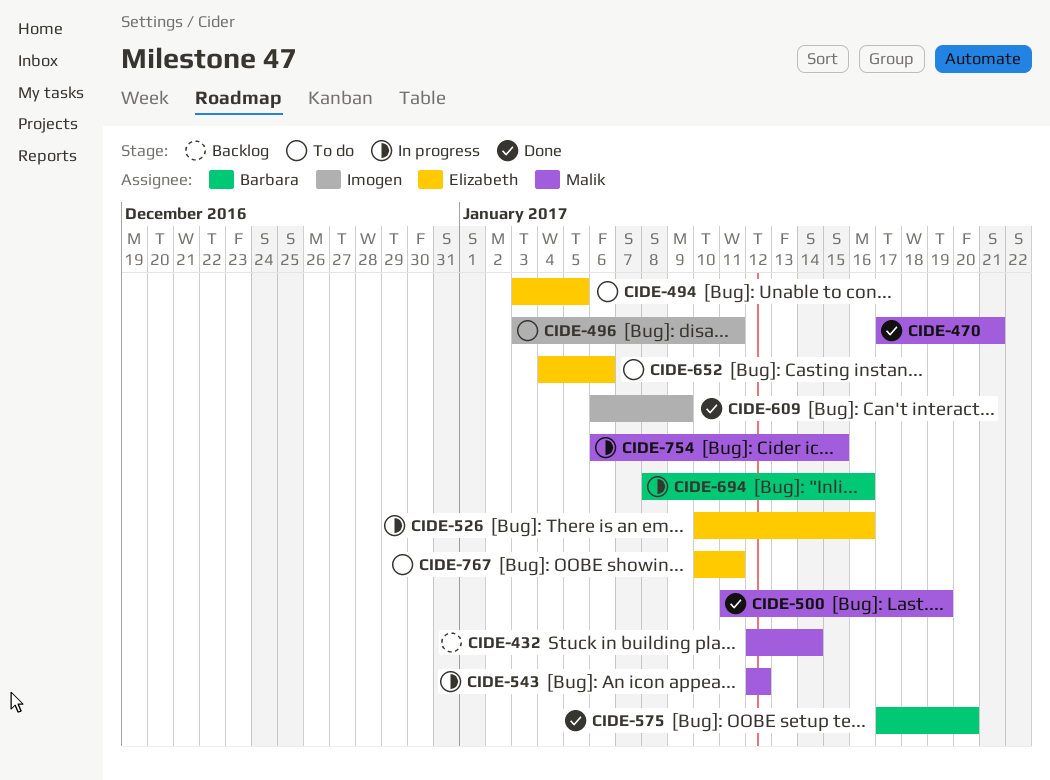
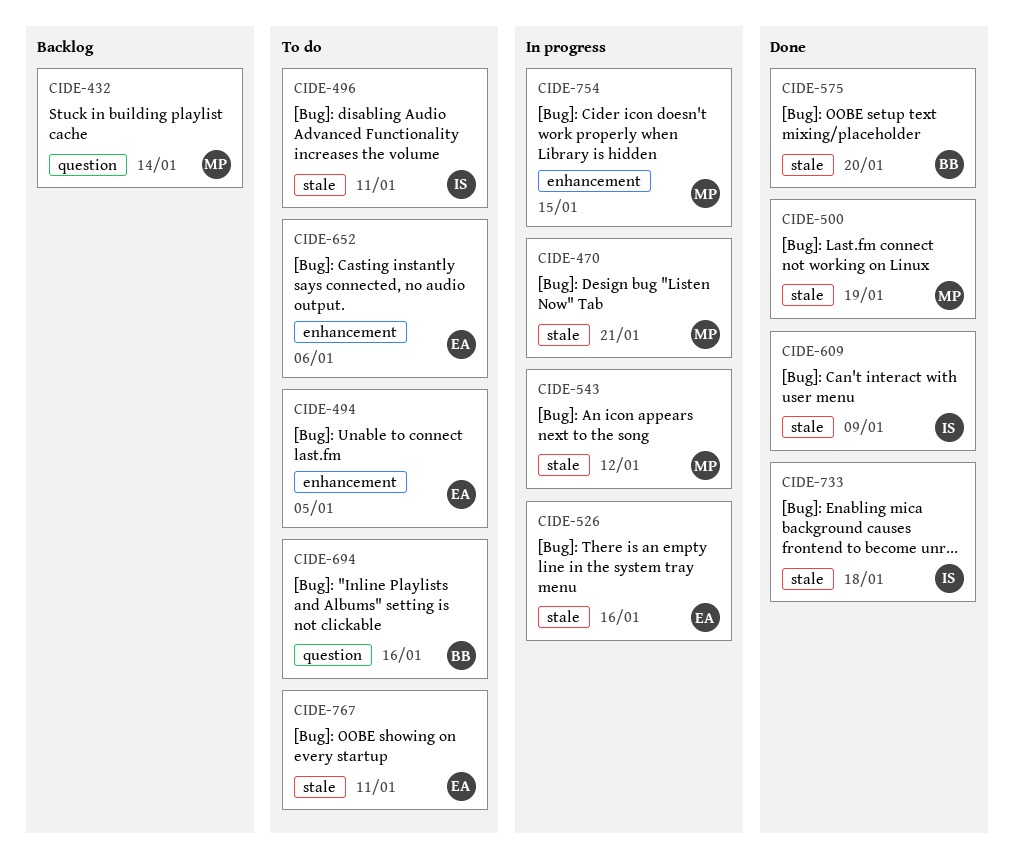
CIDE-470, status: Done -> In progress
CIDE-694, status: In progress -> To do
CIDE-733: none -> present

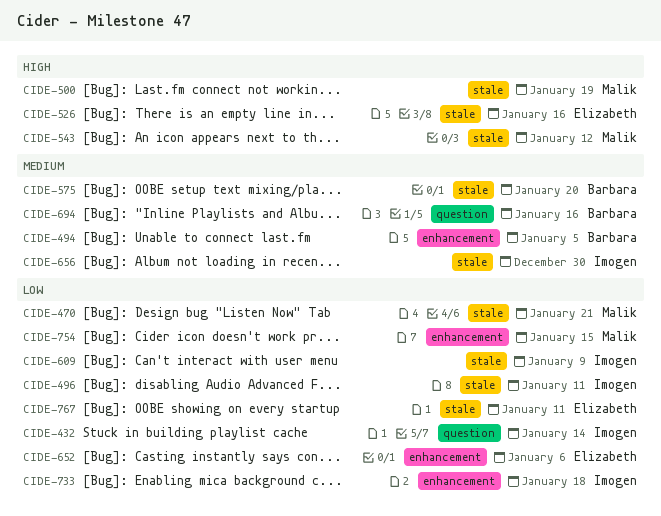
CIDE-432, owner: Malik -> Imogen
CIDE-494, owner: Elizabeth -> Barbara
CIDE-656: none -> present
CIDE-733, label: stale -> enhancement

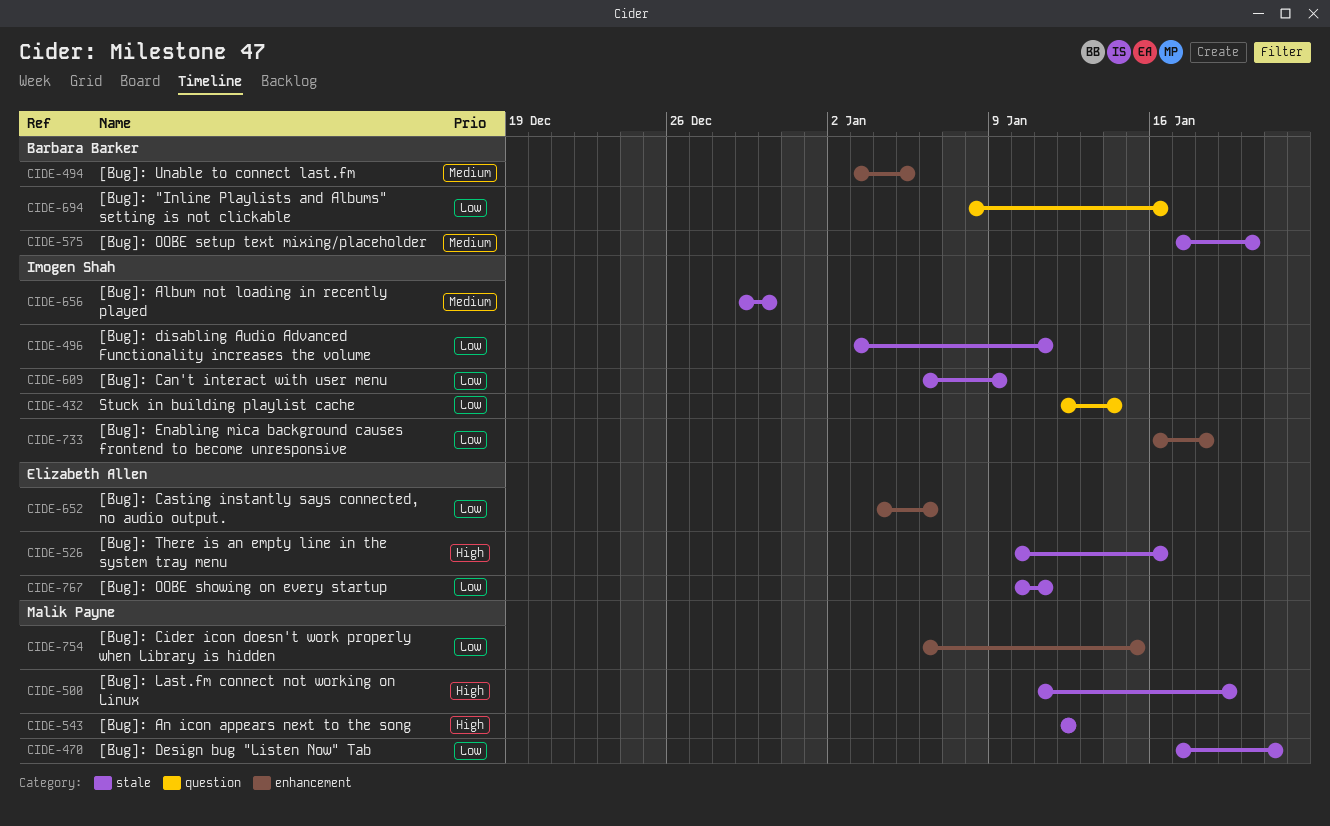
CIDE-694, priority: Medium -> Low

